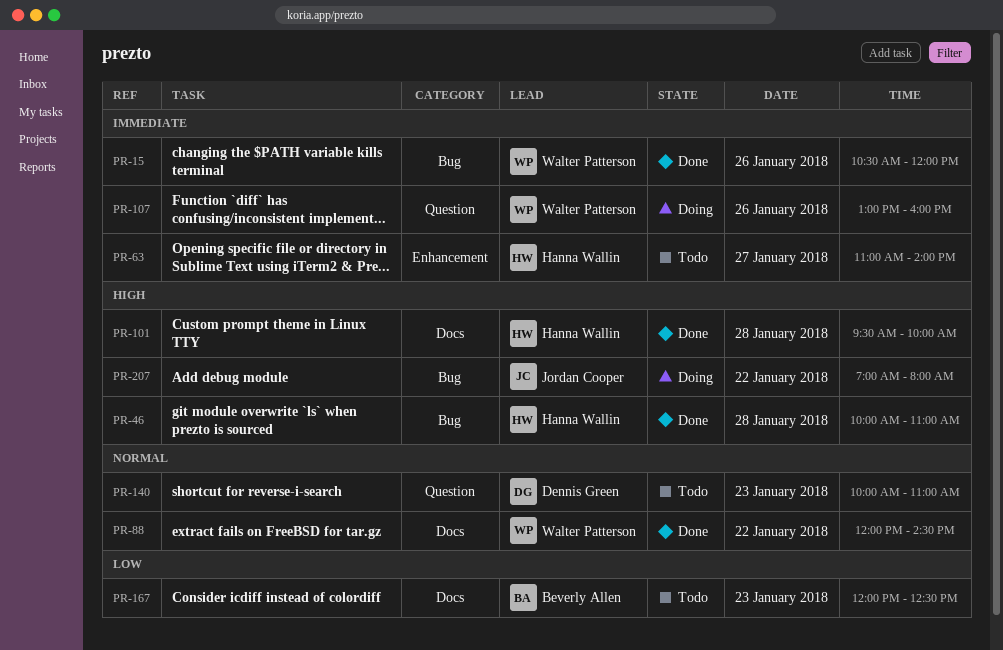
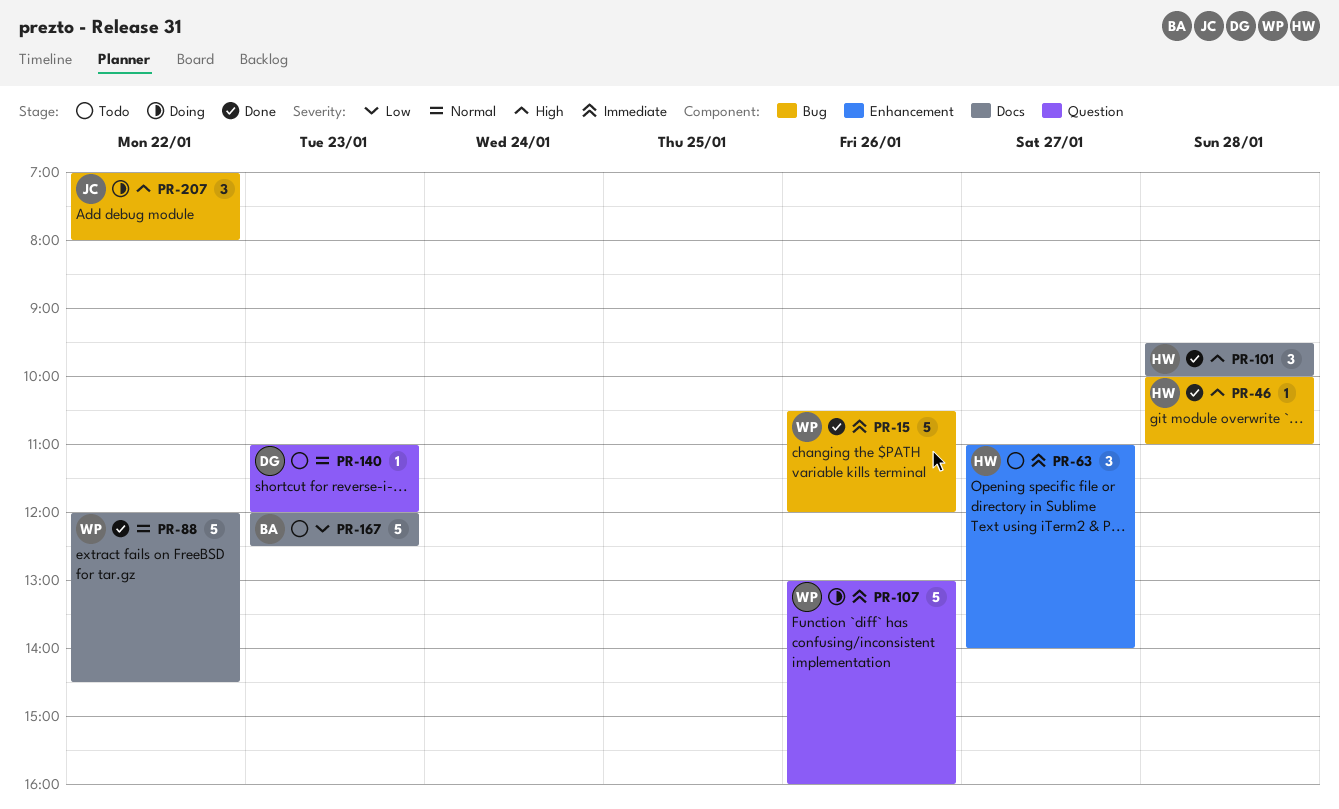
PR-140, begins: 10:00 -> 11:00
PR-140, ends: 11:00 -> 12:00

